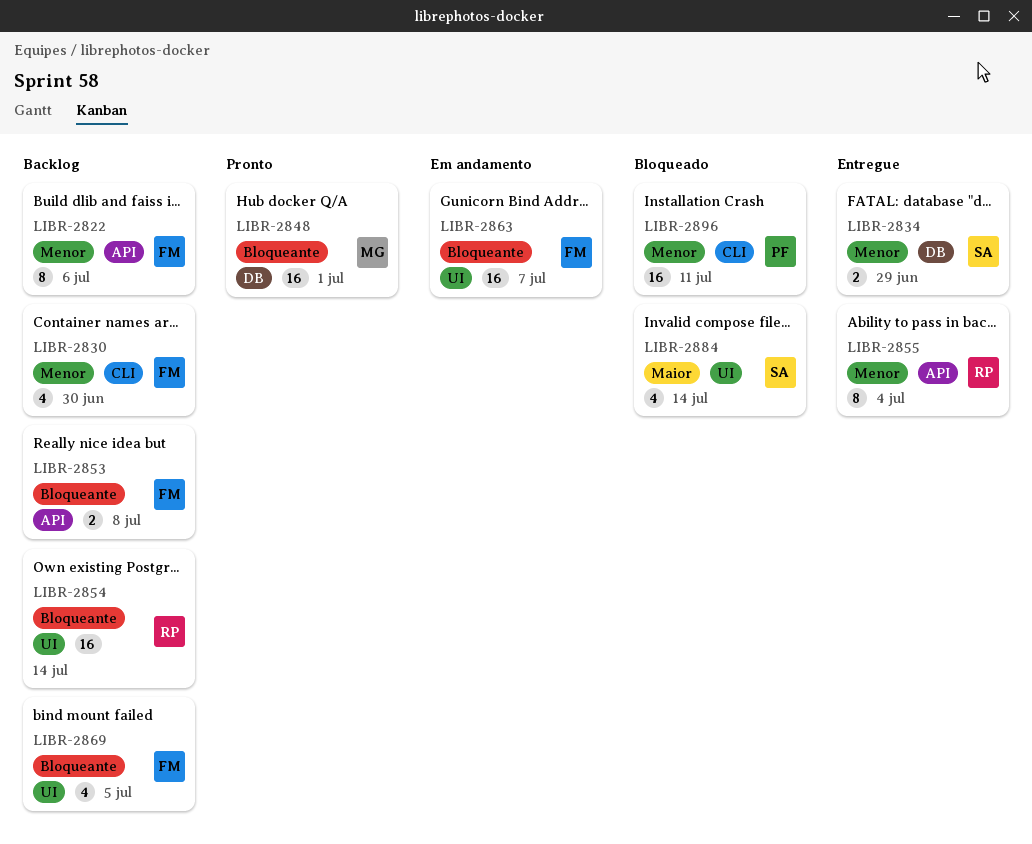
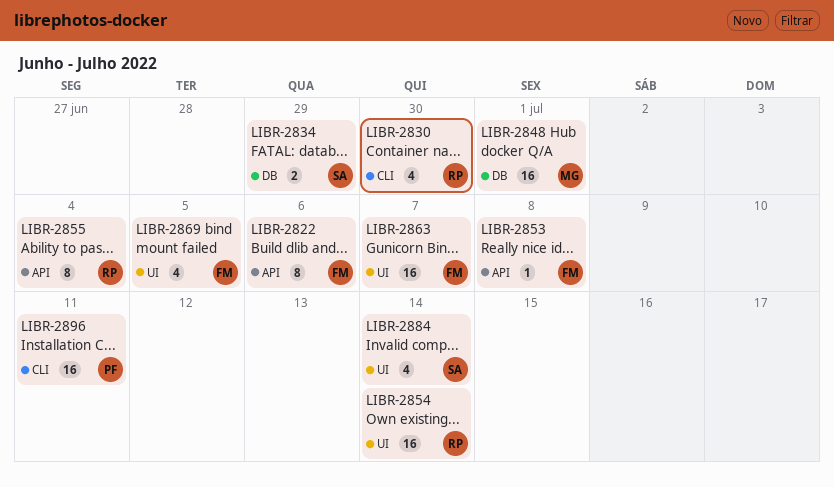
LIBR-2830, owner: FM -> RP
LIBR-2853, estimate: 2 -> 1

